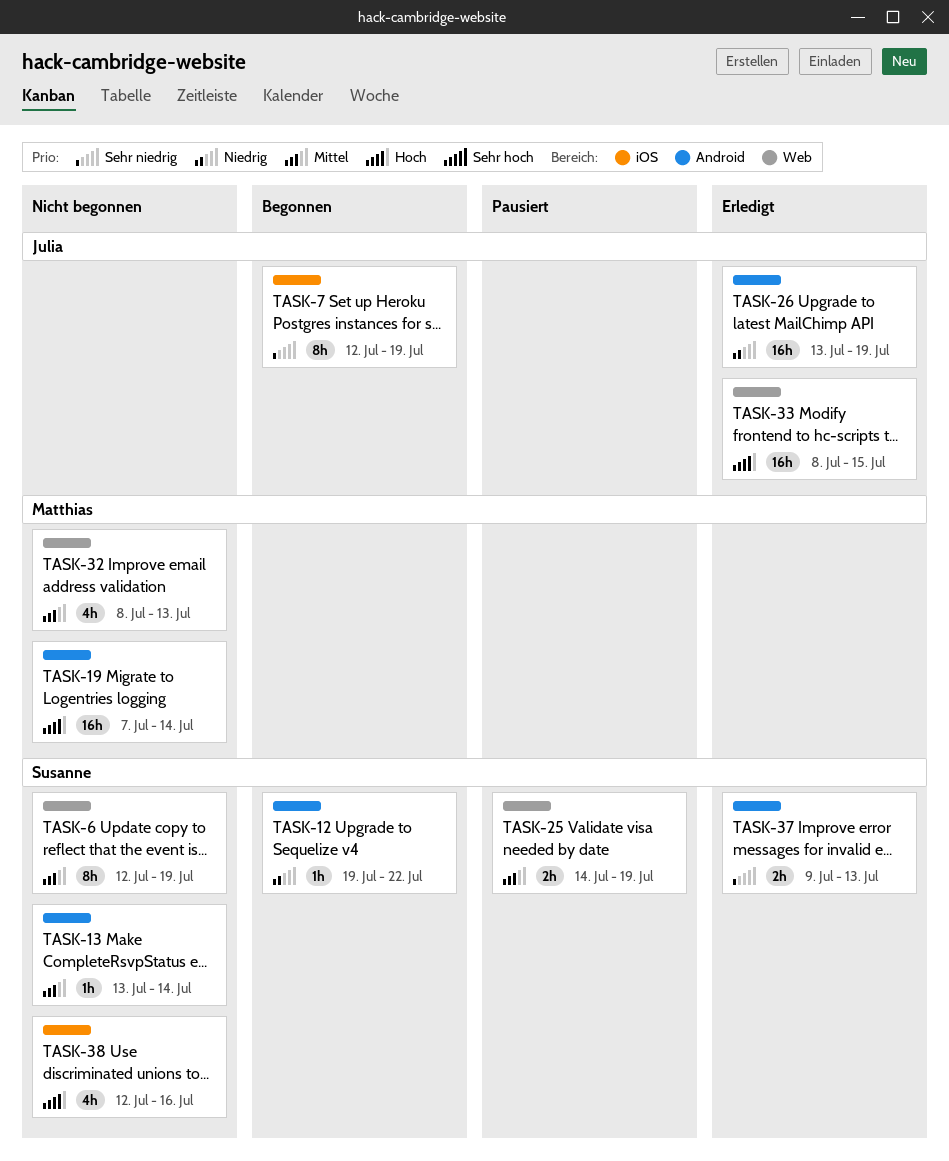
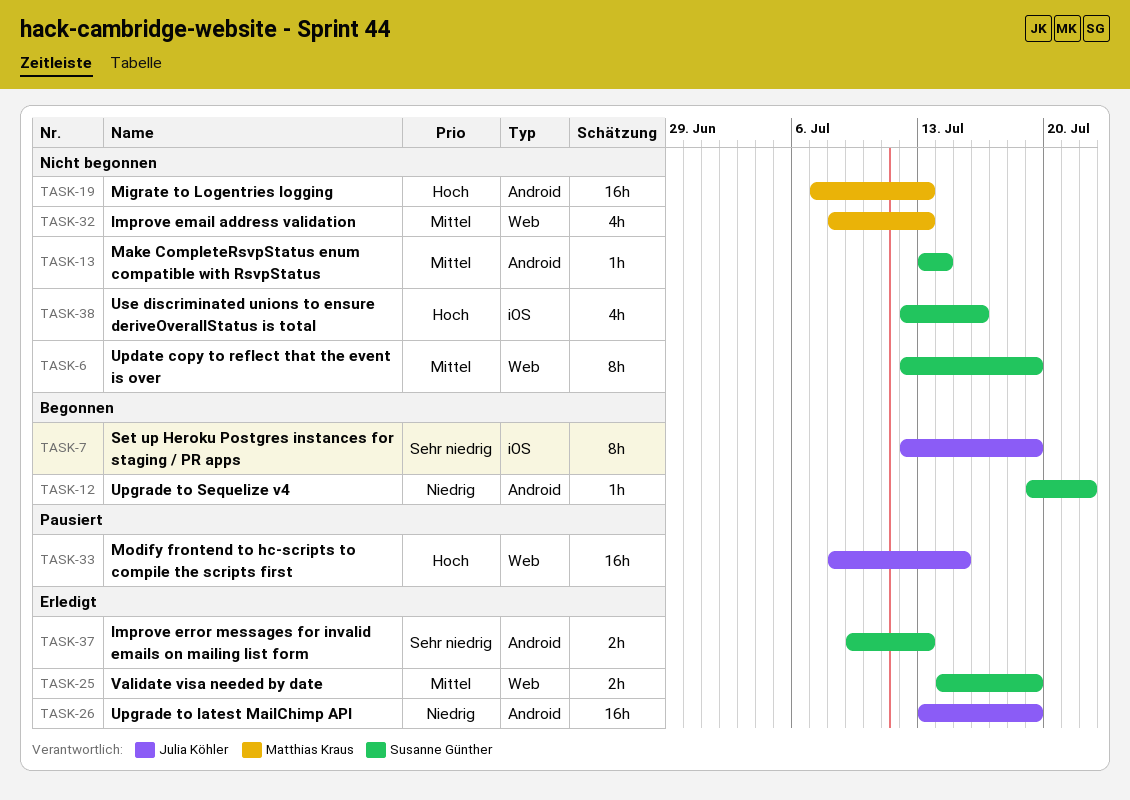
TASK-19, due: Jul 14 -> Jul 13
TASK-25, status: Pausiert -> Erledigt
TASK-33, status: Erledigt -> Pausiert

